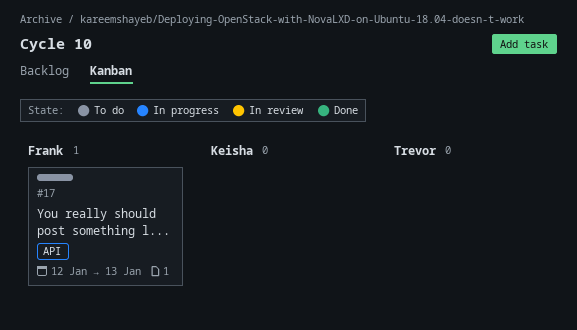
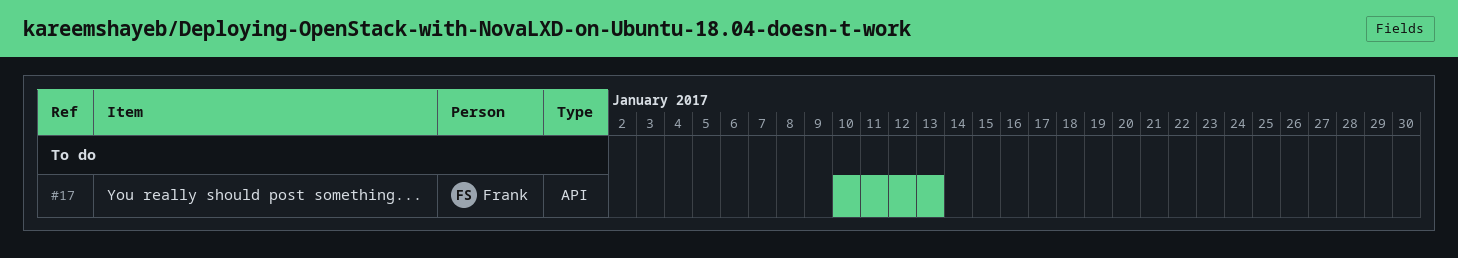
#17, start: Jan 12 -> Jan 10

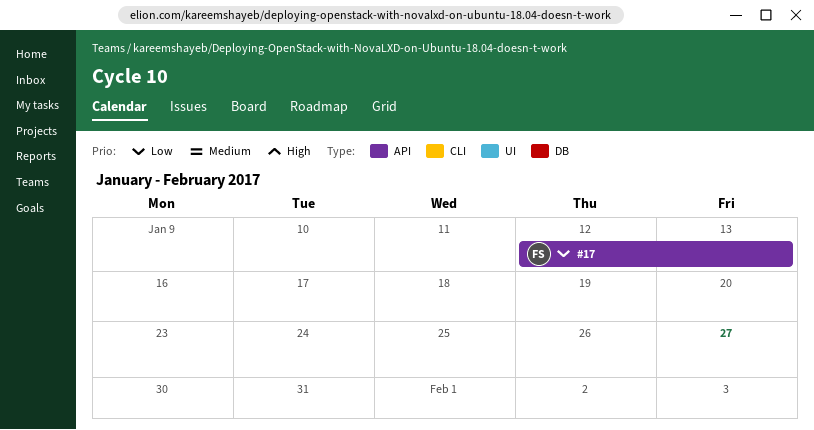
#17, start: Jan 10 -> Jan 12

